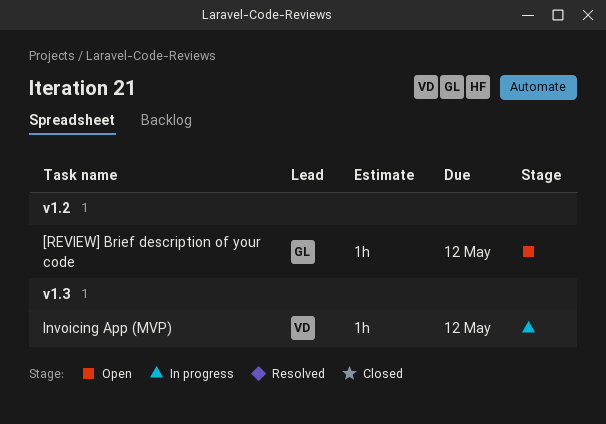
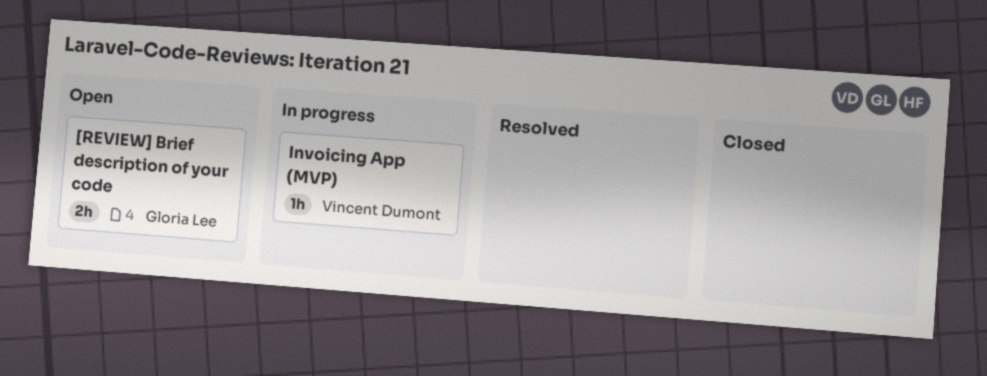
[REVIEW] Brief description of your code, estimate: 1h -> 2h

